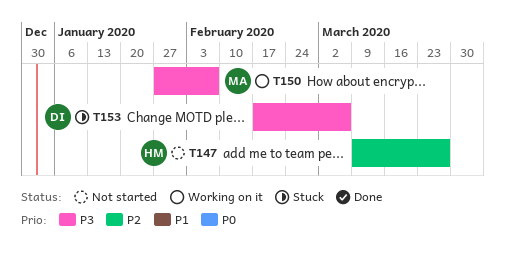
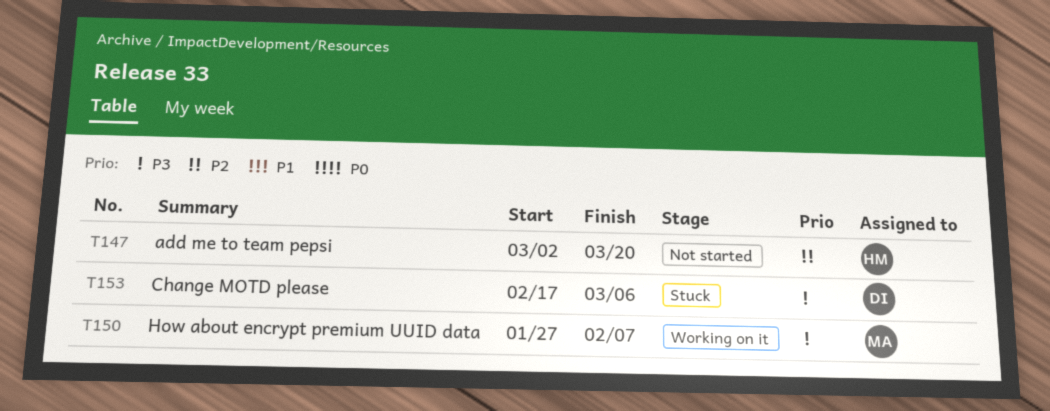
T147, start: Mar 9 -> Mar 2
T147, due: Mar 27 -> Mar 20

